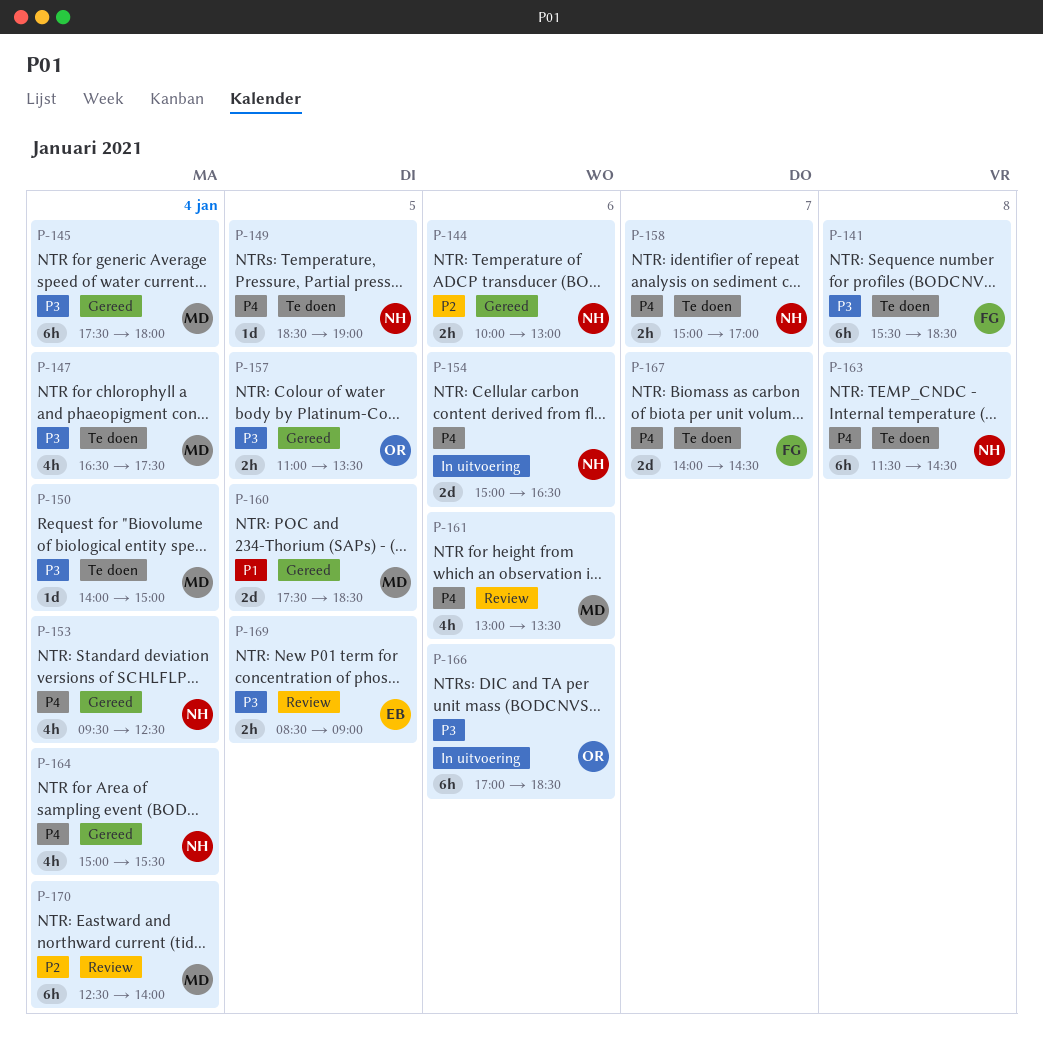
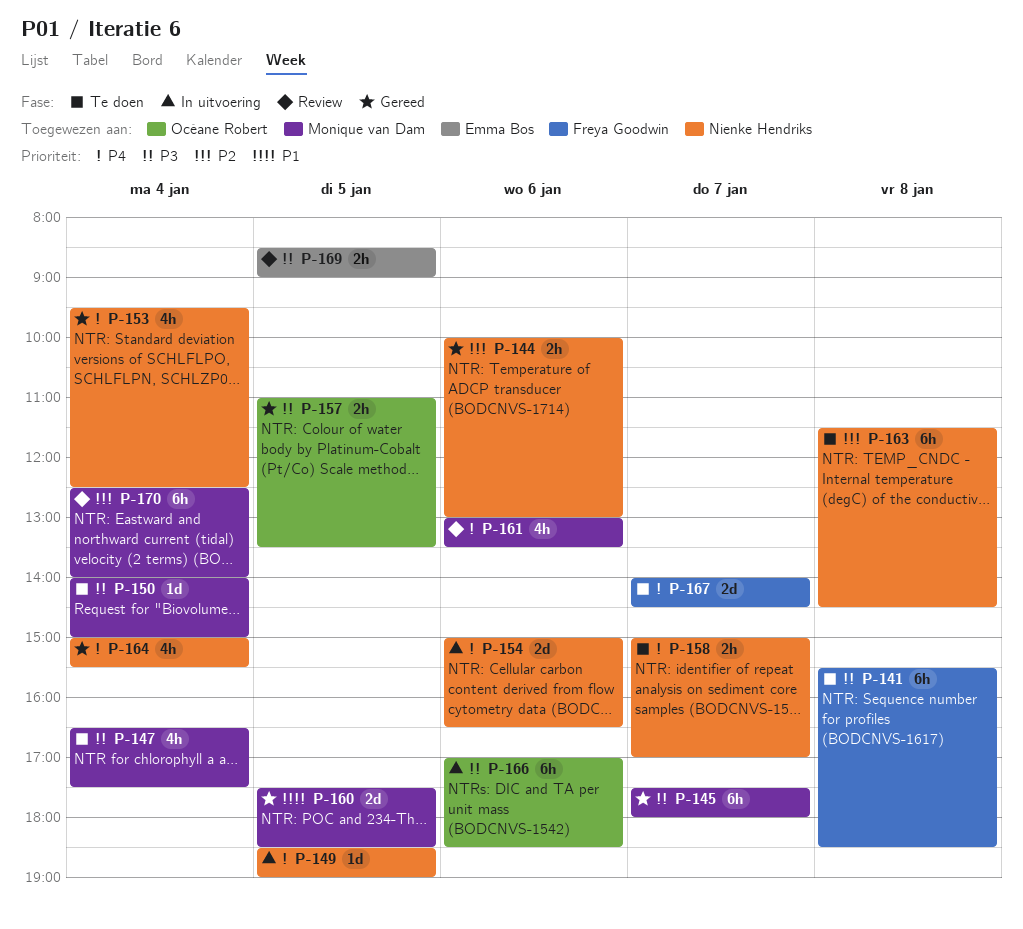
P-145, day: Jan 4 -> Jan 7
P-149, status: Te doen -> In uitvoering
P-163, priority: P4 -> P2

